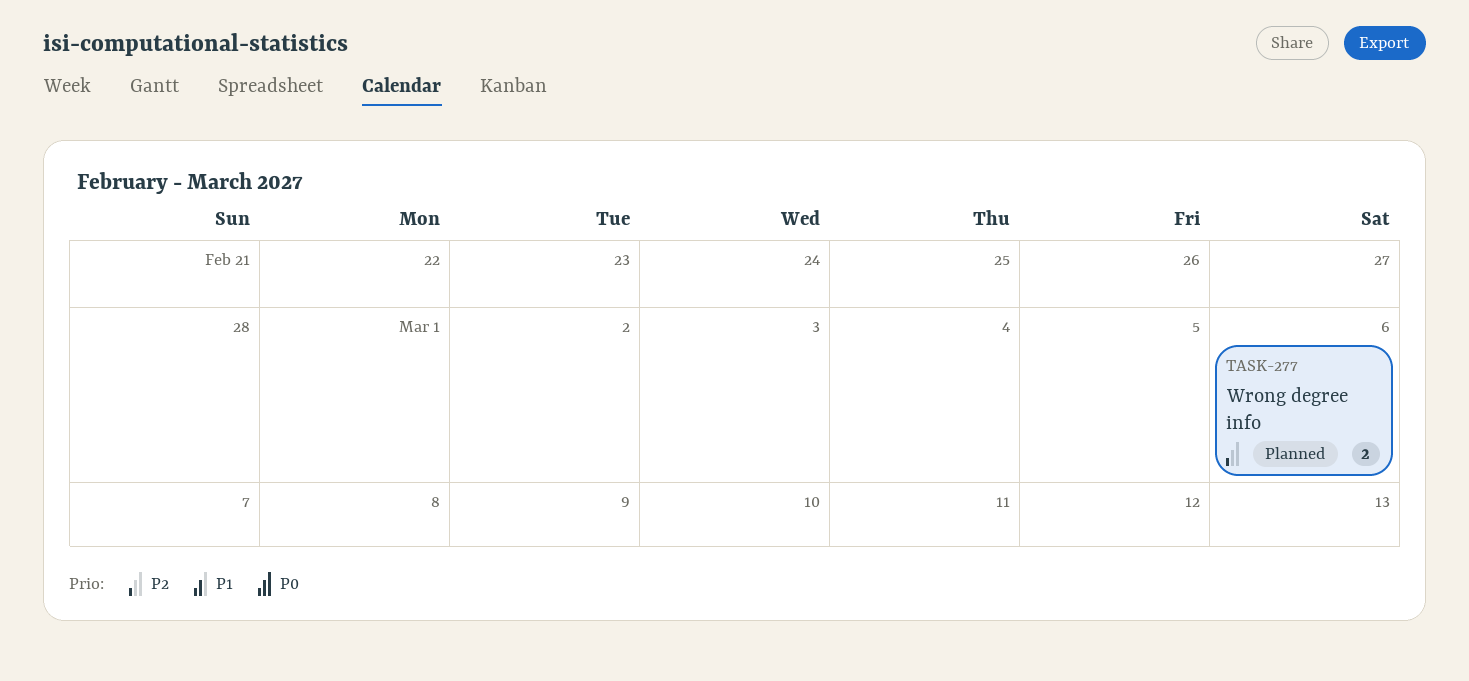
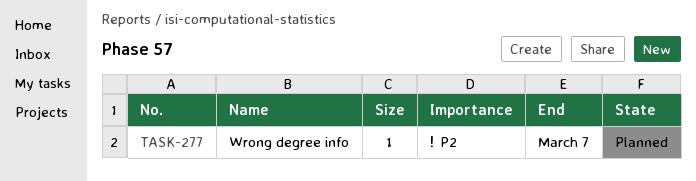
TASK-277, estimate: 2 -> 1
TASK-277, due: Mar 6 -> Mar 7

